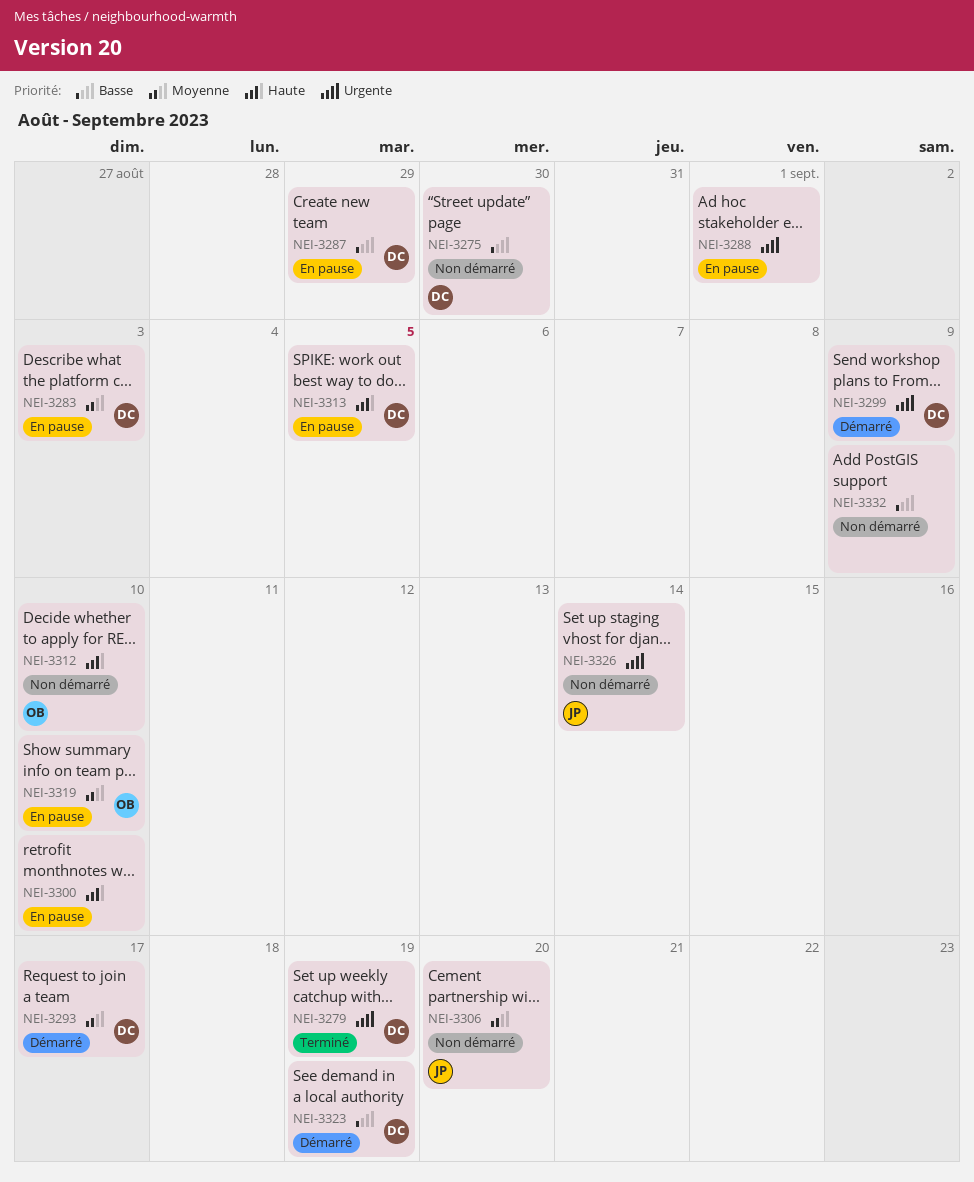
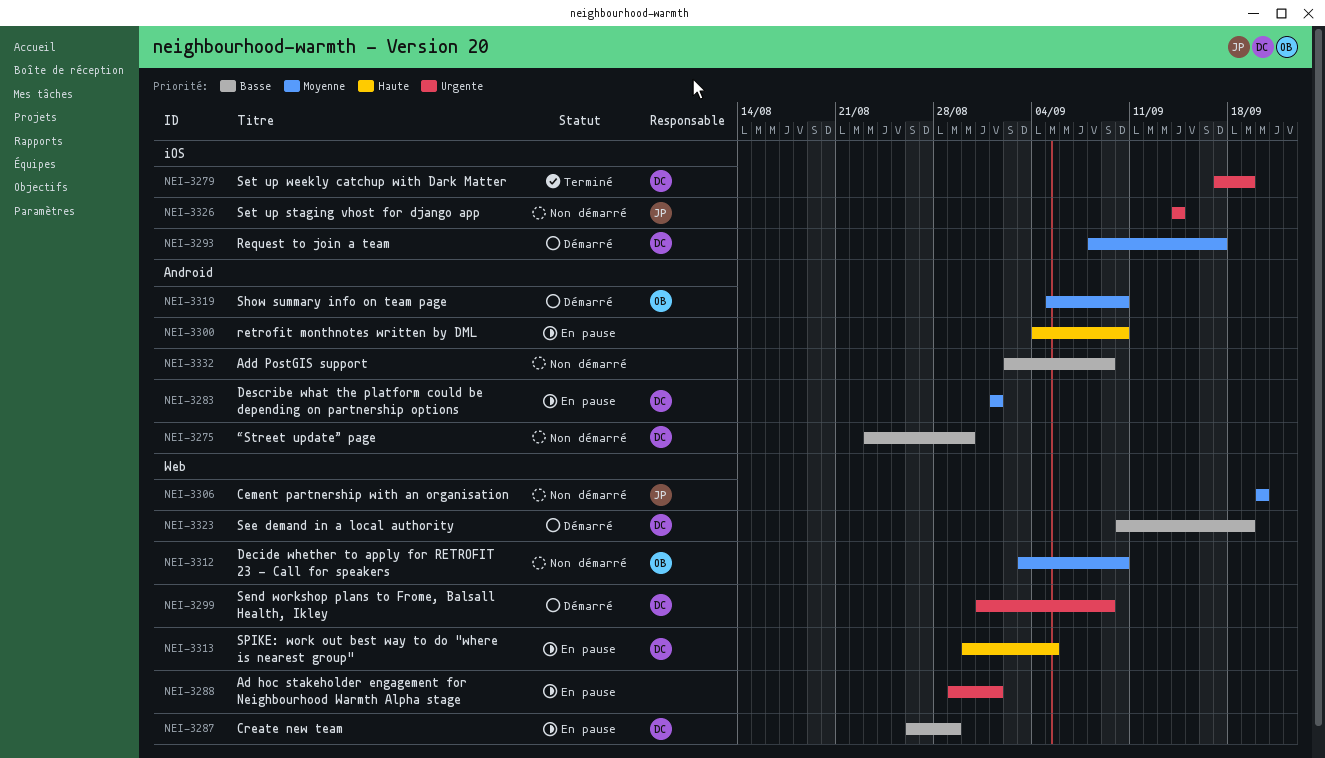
NEI-3283, due: Sep 3 -> Sep 1
NEI-3312, priority: Haute -> Moyenne
NEI-3319, status: En pause -> Démarré

